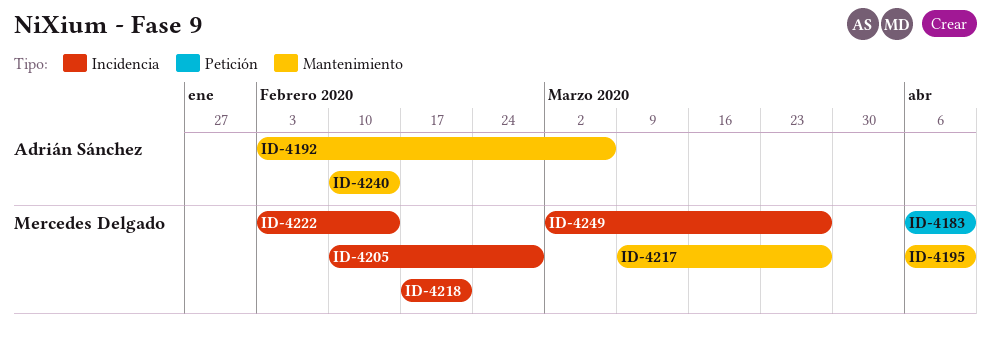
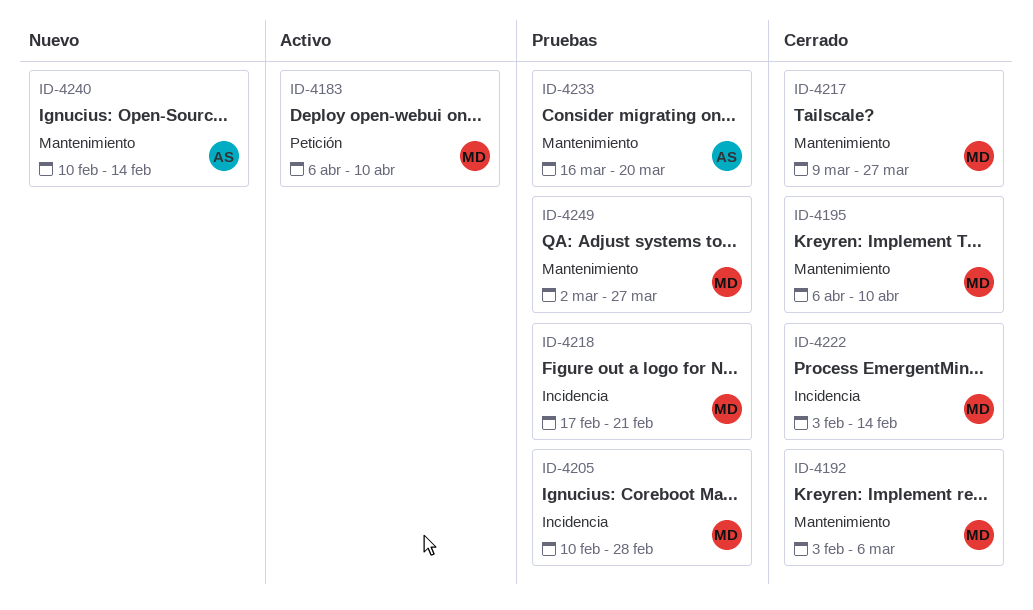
ID-4192, owner: Adrián Sánchez -> Mercedes Delgado
ID-4233: none -> present
ID-4249, label: Incidencia -> Mantenimiento

